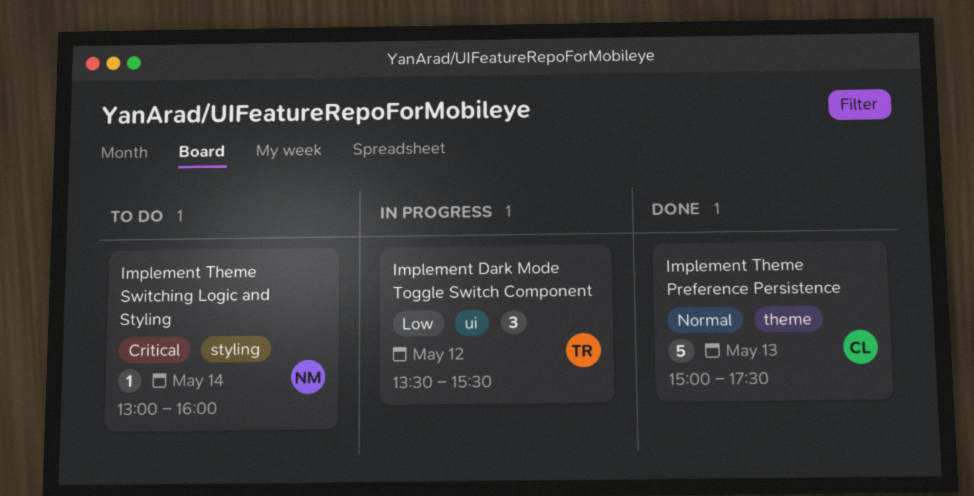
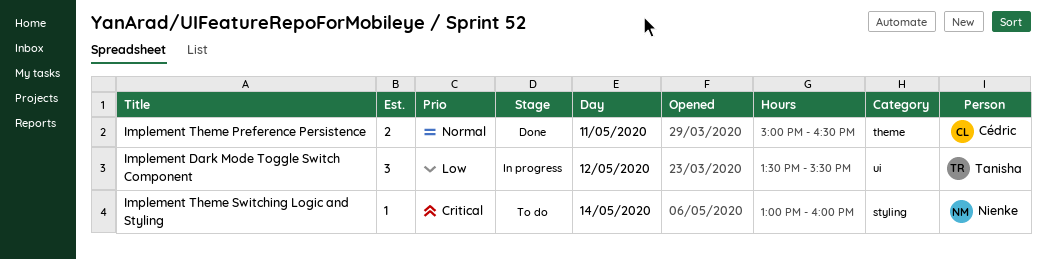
Implement Theme Preference Persistence, estimate: 5 -> 2
Implement Theme Preference Persistence, day: May 13 -> May 11
Implement Theme Preference Persistence, ends: 17:30 -> 16:30

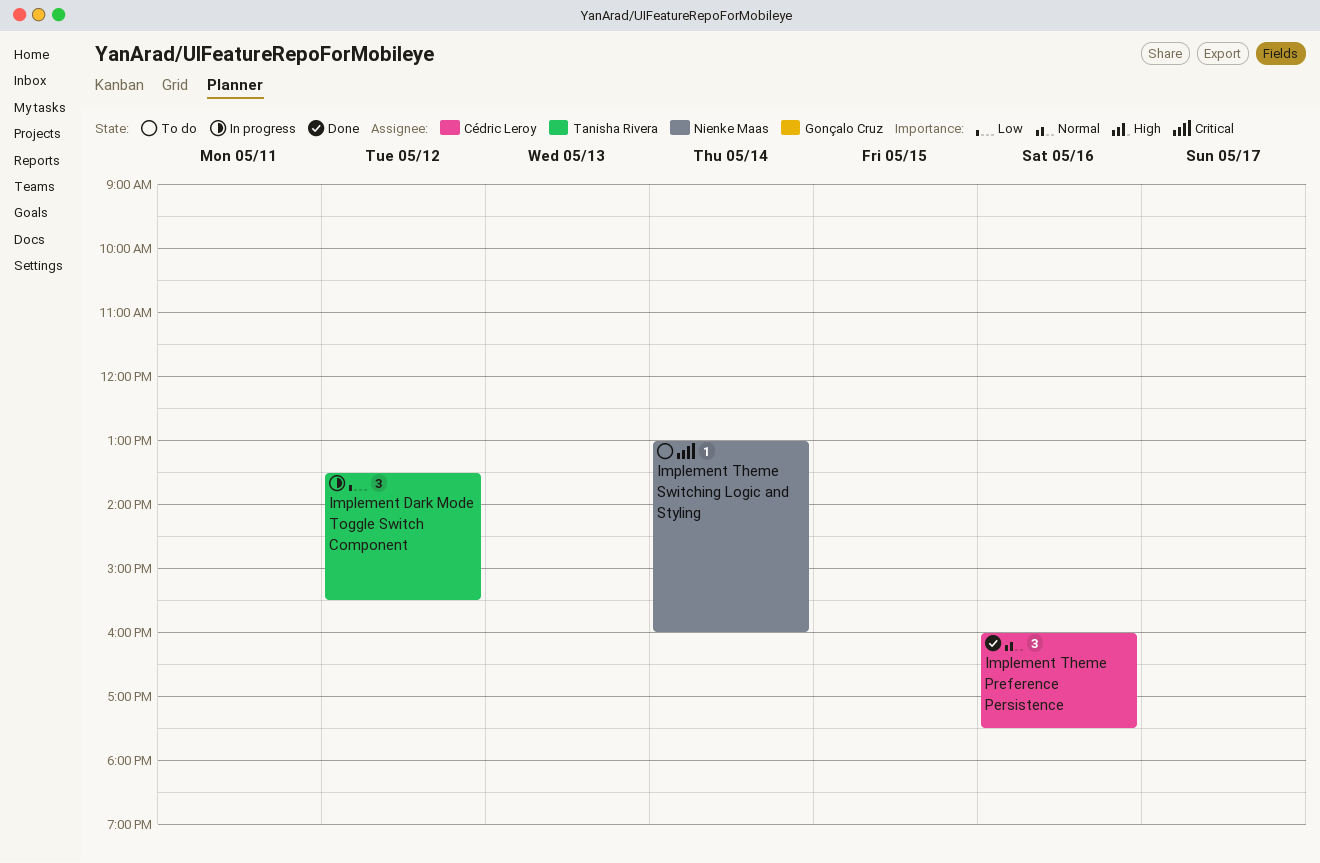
Implement Theme Preference Persistence, estimate: 2 -> 3
Implement Theme Preference Persistence, day: May 11 -> May 16
Implement Theme Preference Persistence, begins: 15:00 -> 16:00
Implement Theme Preference Persistence, ends: 16:30 -> 17:30

